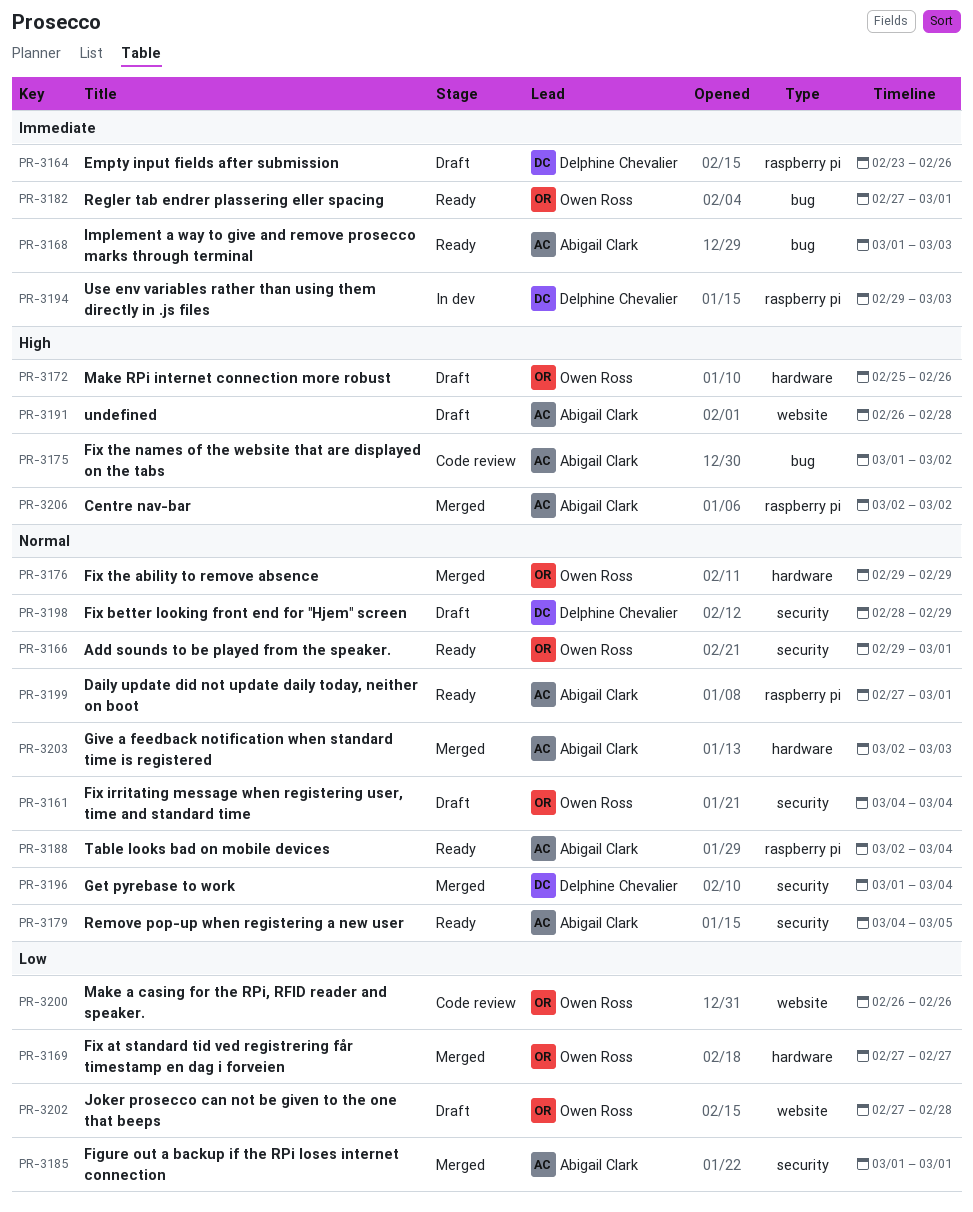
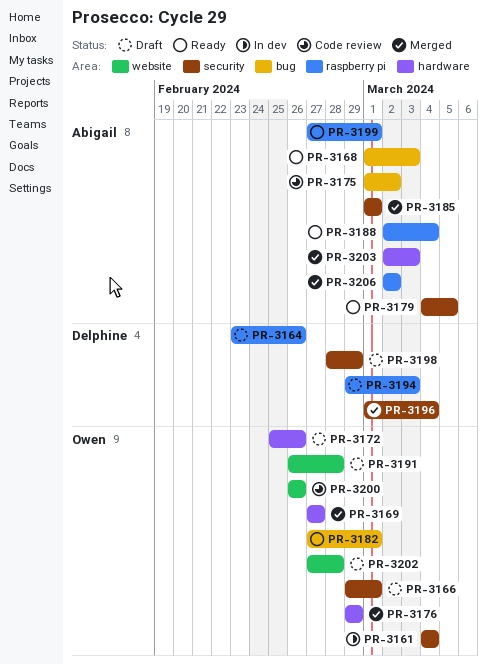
PR-3161, status: Draft -> In dev
PR-3166, status: Ready -> Draft
PR-3191, owner: Abigail Clark -> Owen Ross
PR-3194, status: In dev -> Draft

